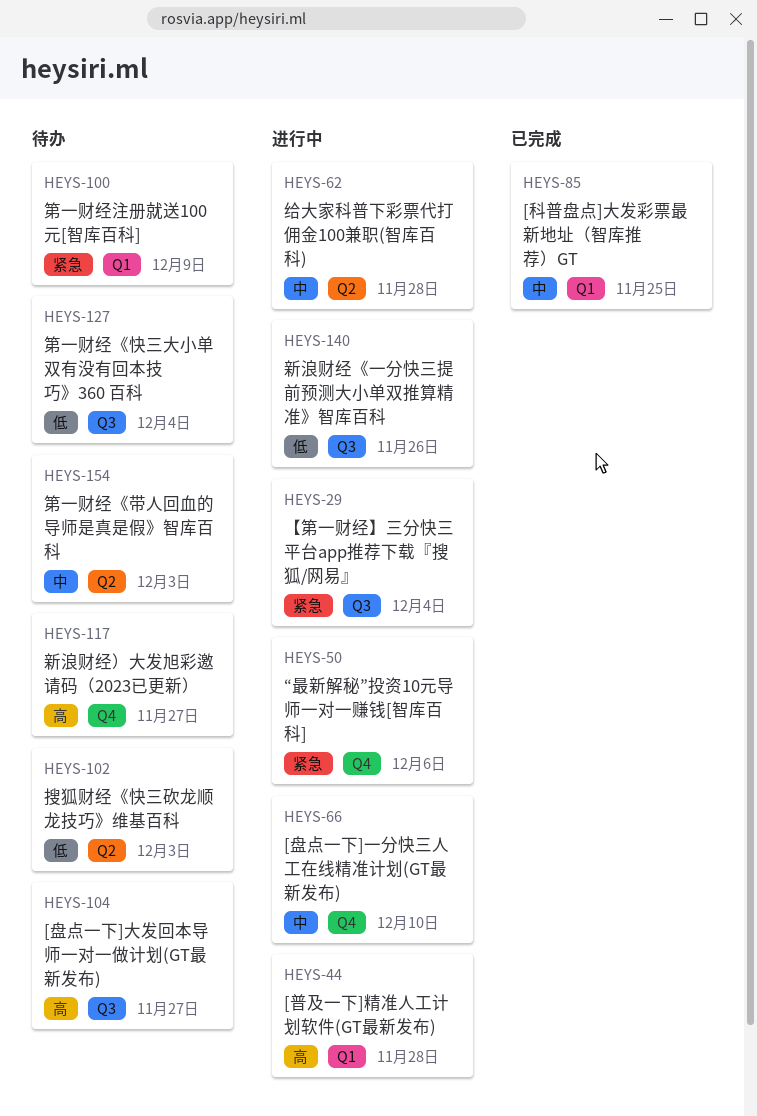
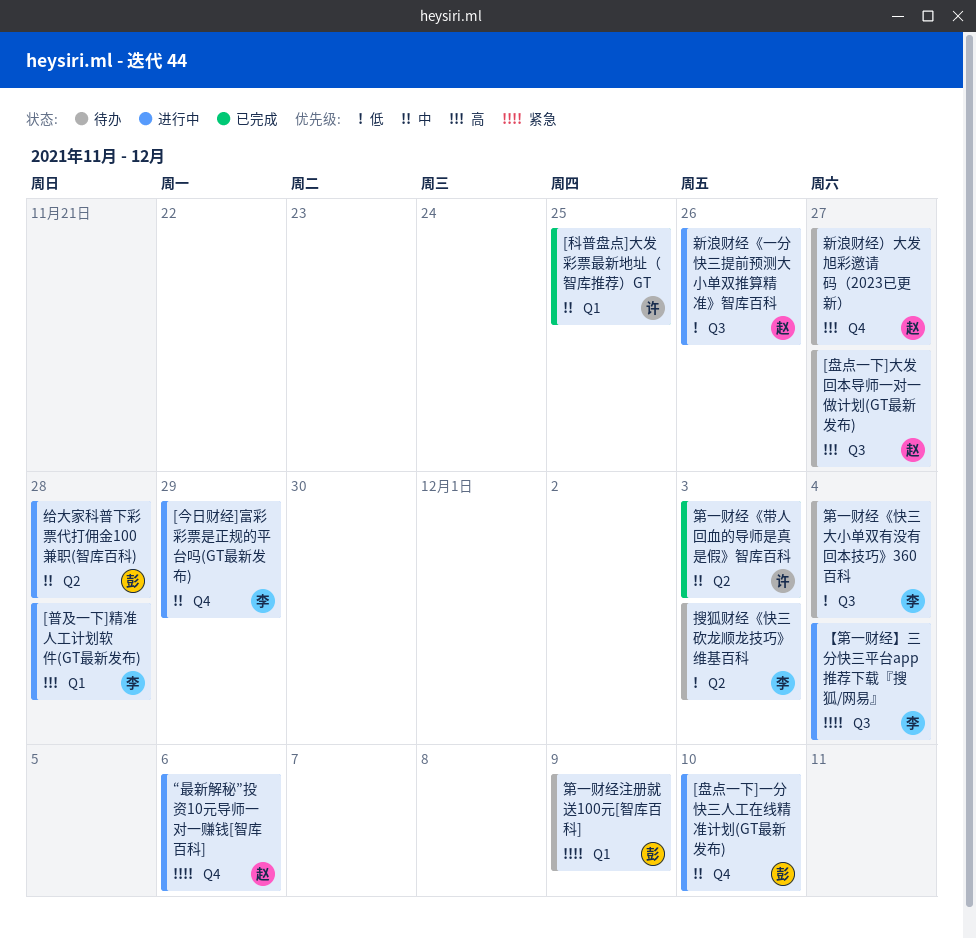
[今日财经]富彩彩票是正规的平台吗(GT最新发布): none -> present
第一财经《带人回血的导师是真是假》智库百科, status: 待办 -> 已完成

